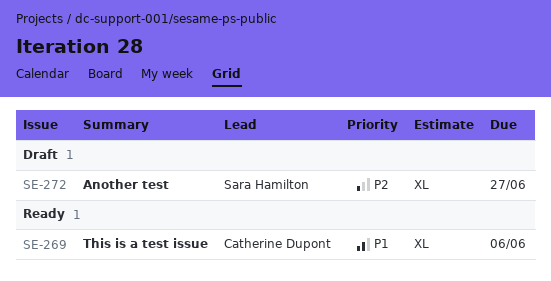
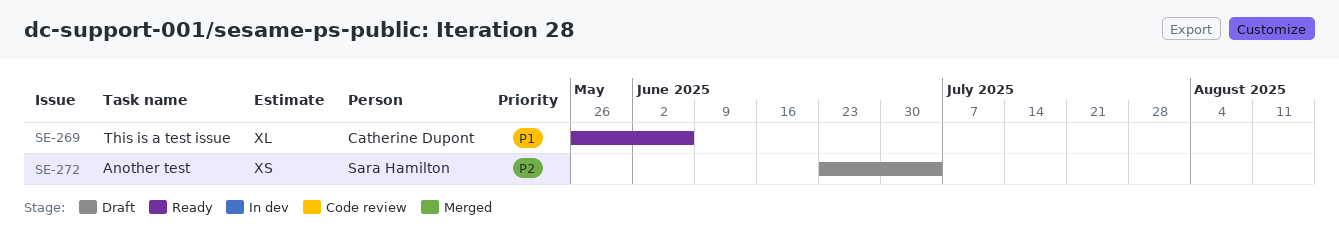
SE-272, estimate: XL -> XS
SE-272, due: Jun 27 -> Jul 4

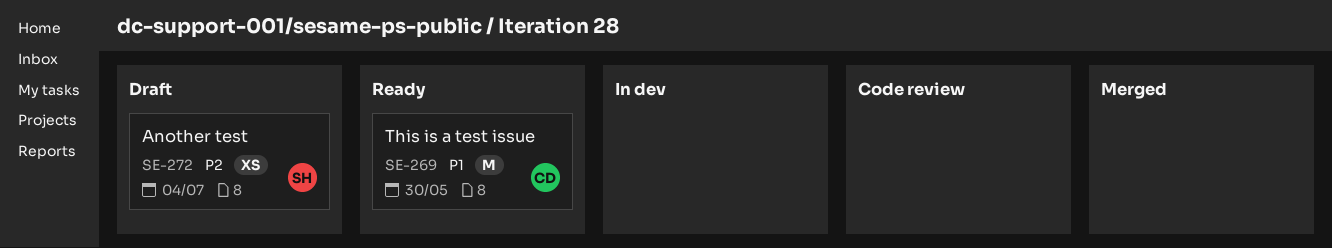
SE-269, estimate: XL -> M
SE-269, due: Jun 6 -> May 30

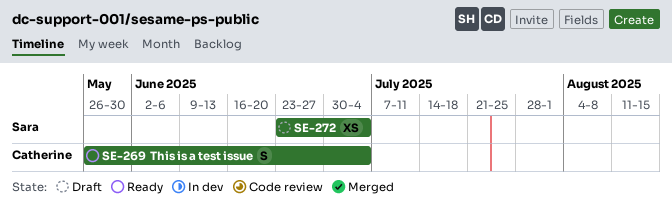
SE-269, estimate: M -> S
SE-269, due: May 30 -> Jul 4

